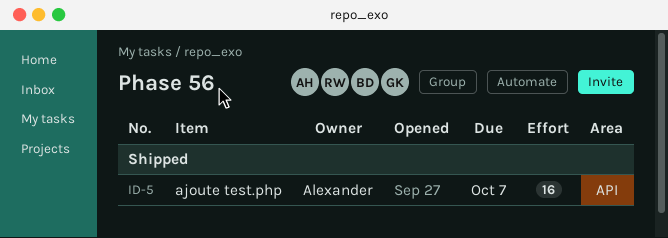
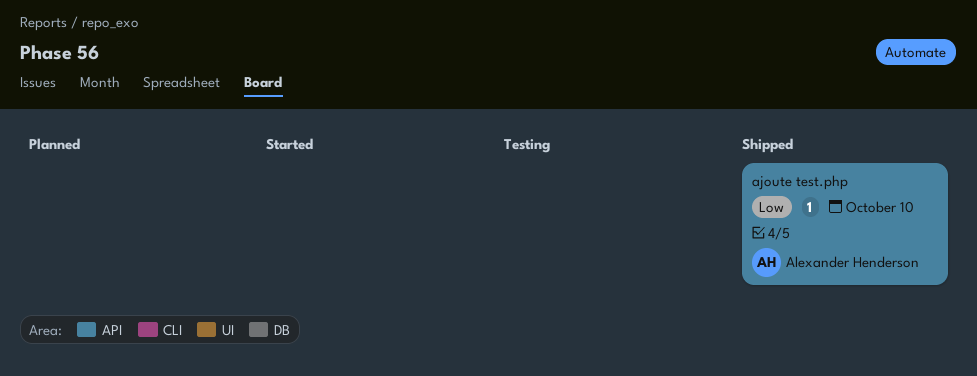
ajoute test.php, estimate: 16 -> 1
ajoute test.php, due: Oct 7 -> Oct 10

